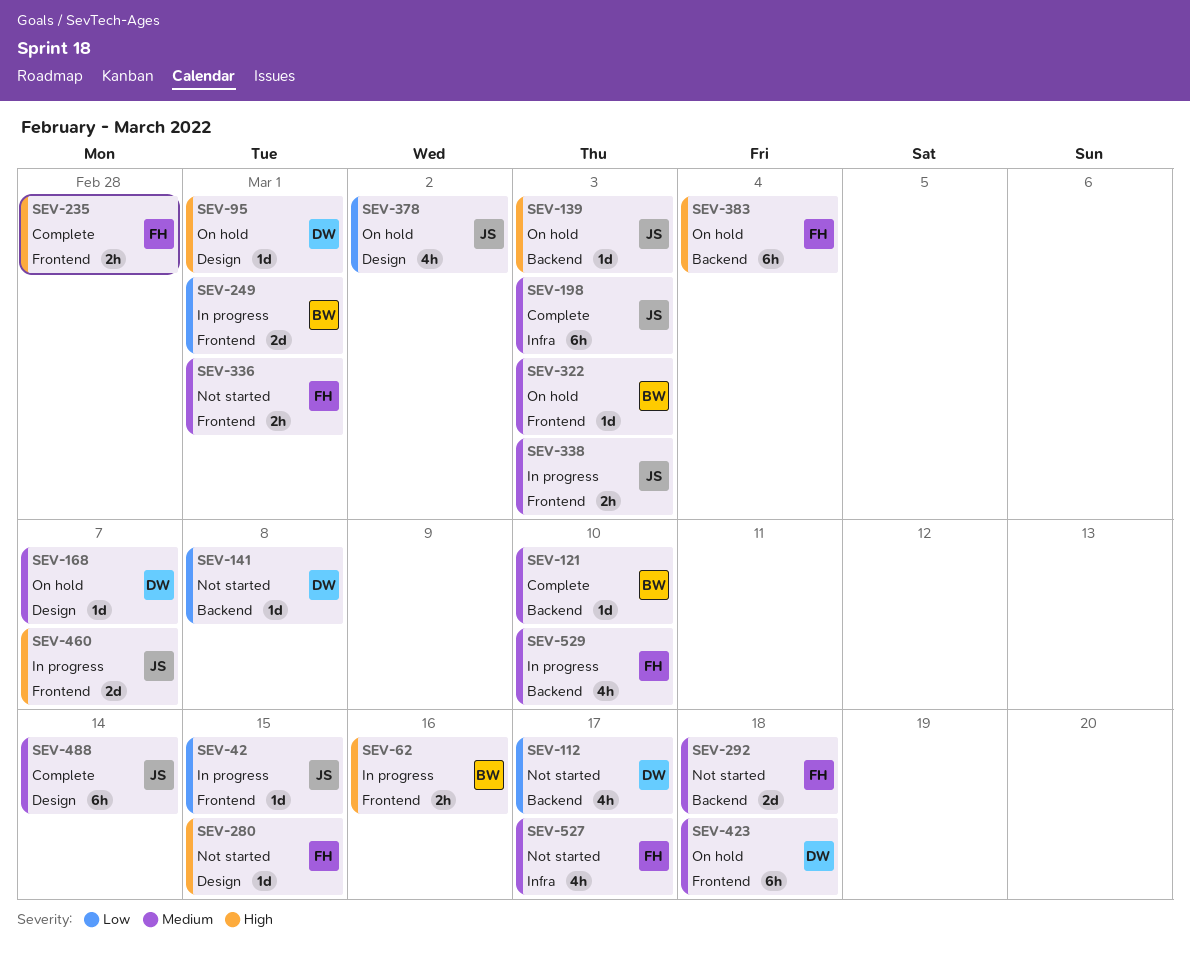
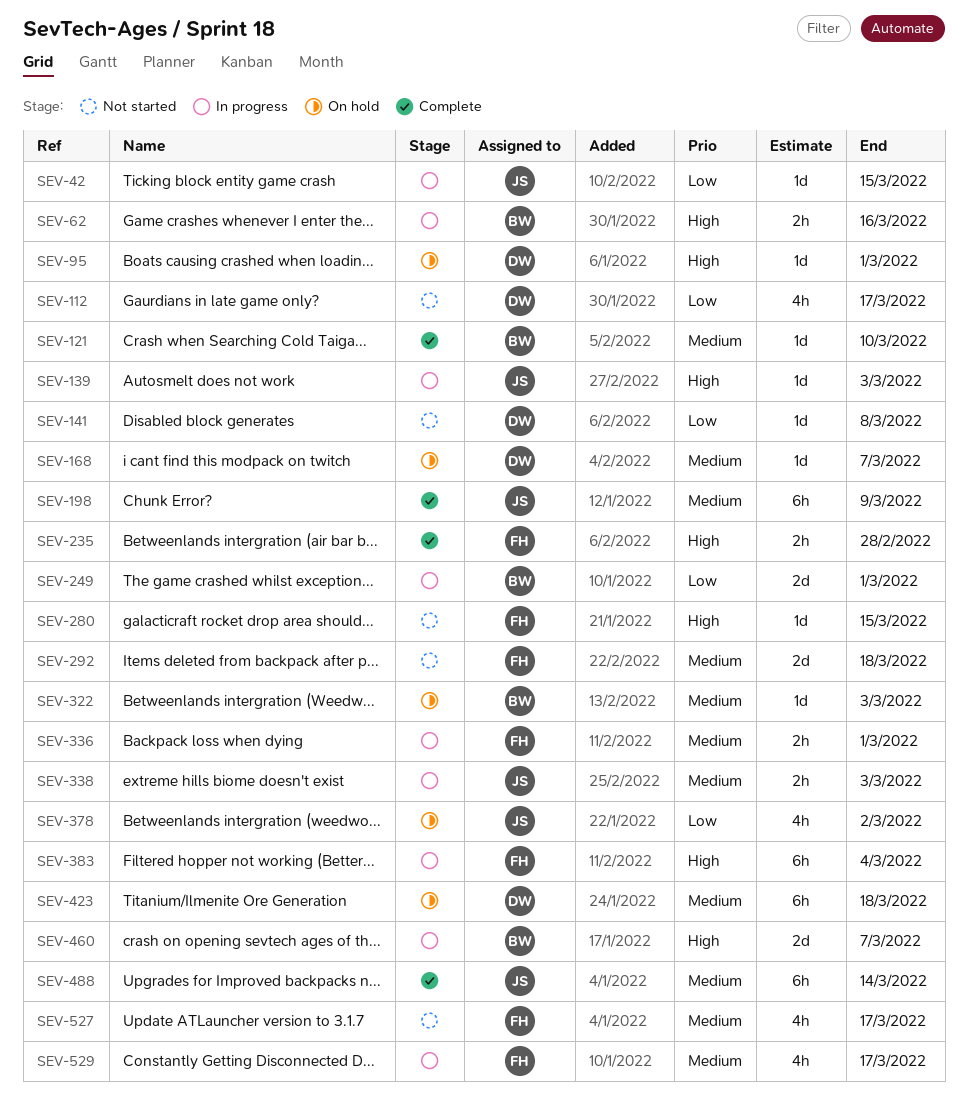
SEV-139, status: On hold -> In progress
SEV-198, due: Mar 3 -> Mar 9
SEV-336, status: Not started -> In progress
SEV-383, status: On hold -> In progress
SEV-460, owner: JS -> BW
SEV-529, due: Mar 10 -> Mar 17

